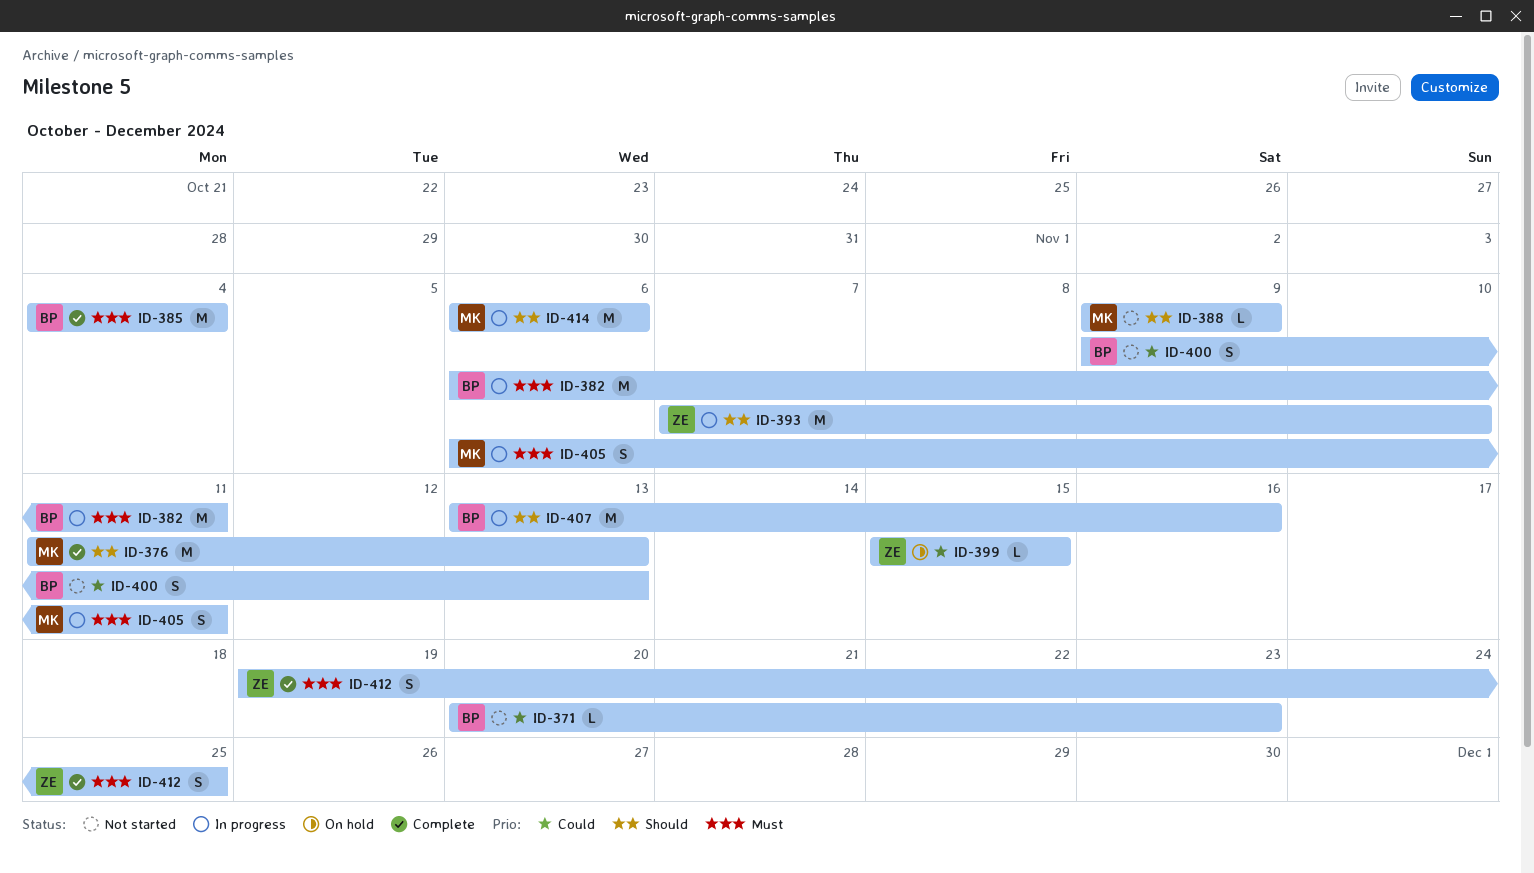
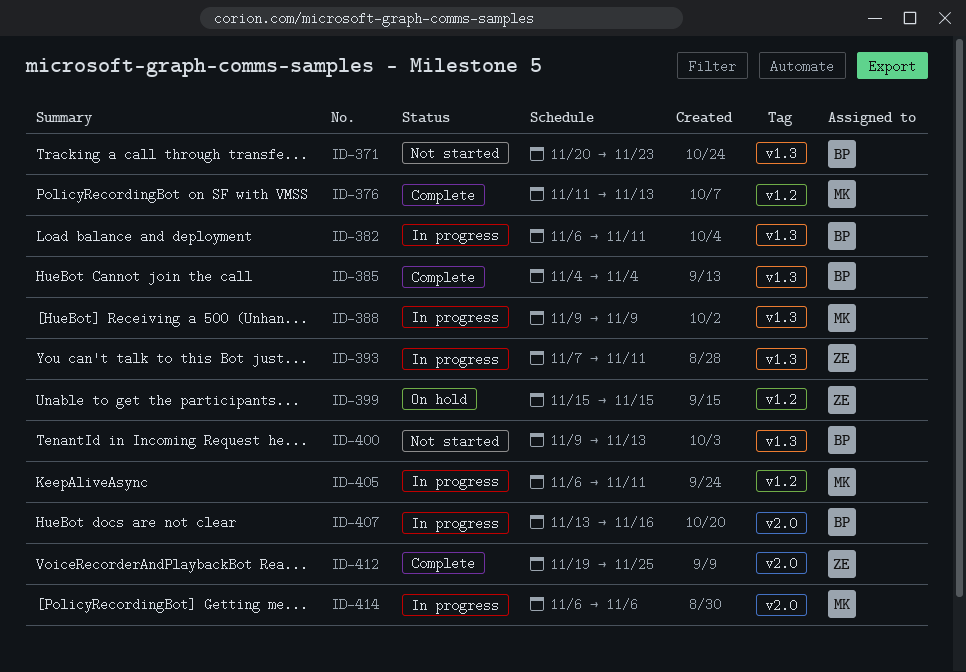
ID-388, status: Not started -> In progress
ID-393, due: Nov 10 -> Nov 11

